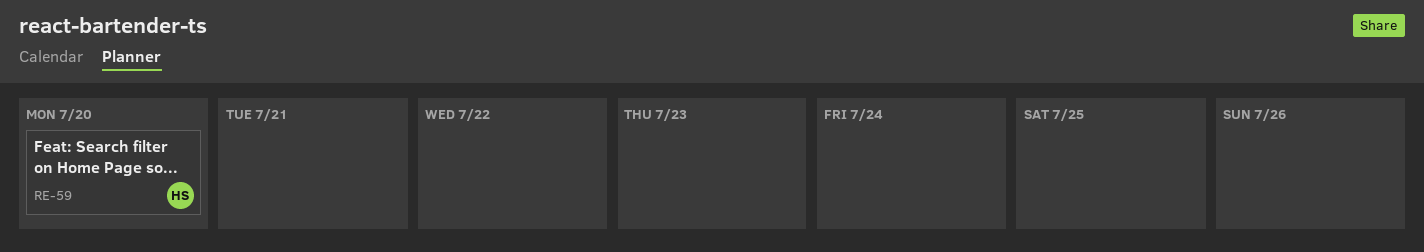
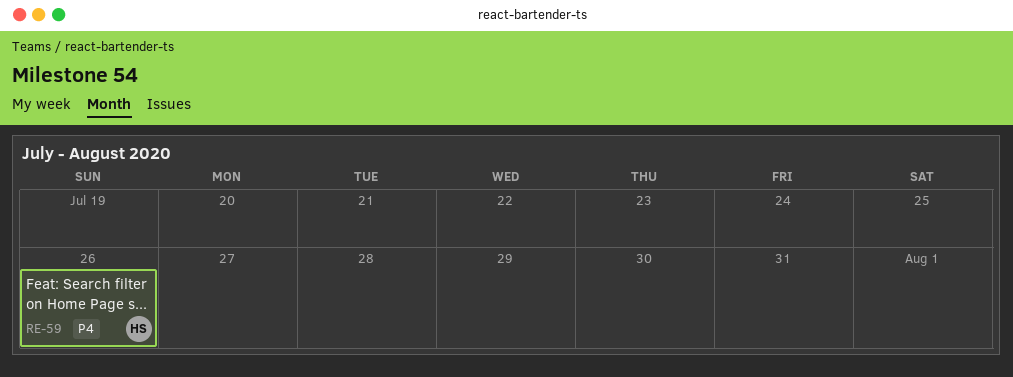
RE-59, due: Jul 20 -> Jul 26

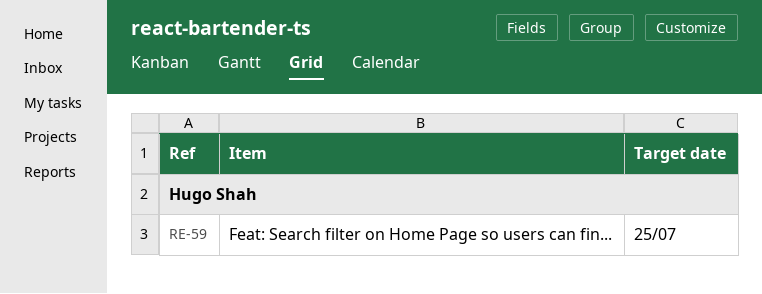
RE-59, due: Jul 26 -> Jul 25

